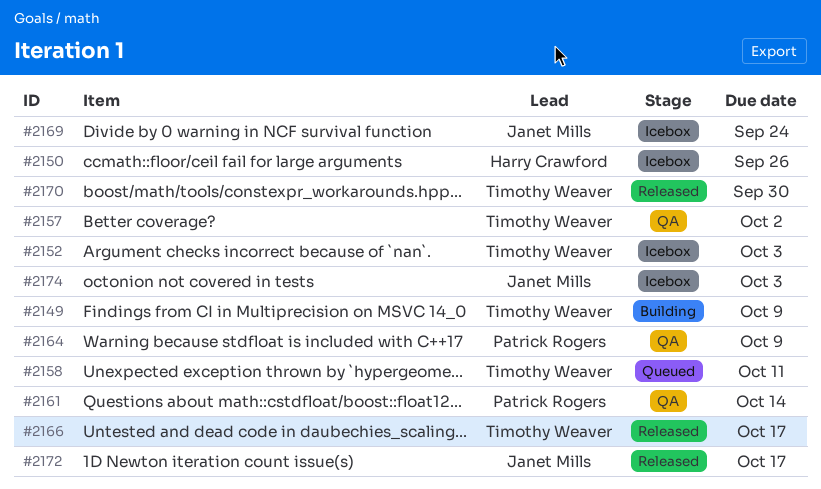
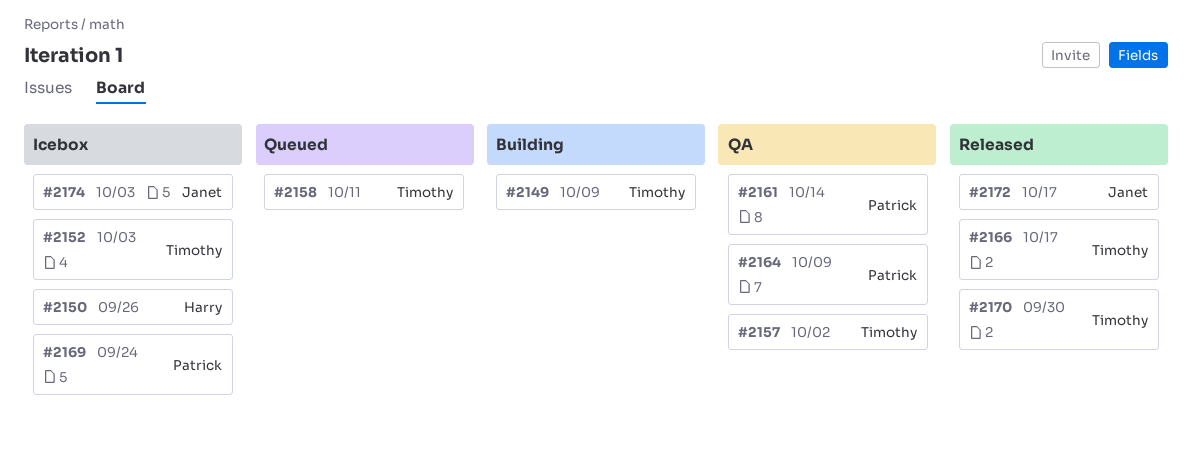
#2169, owner: Janet Mills -> Patrick Rogers

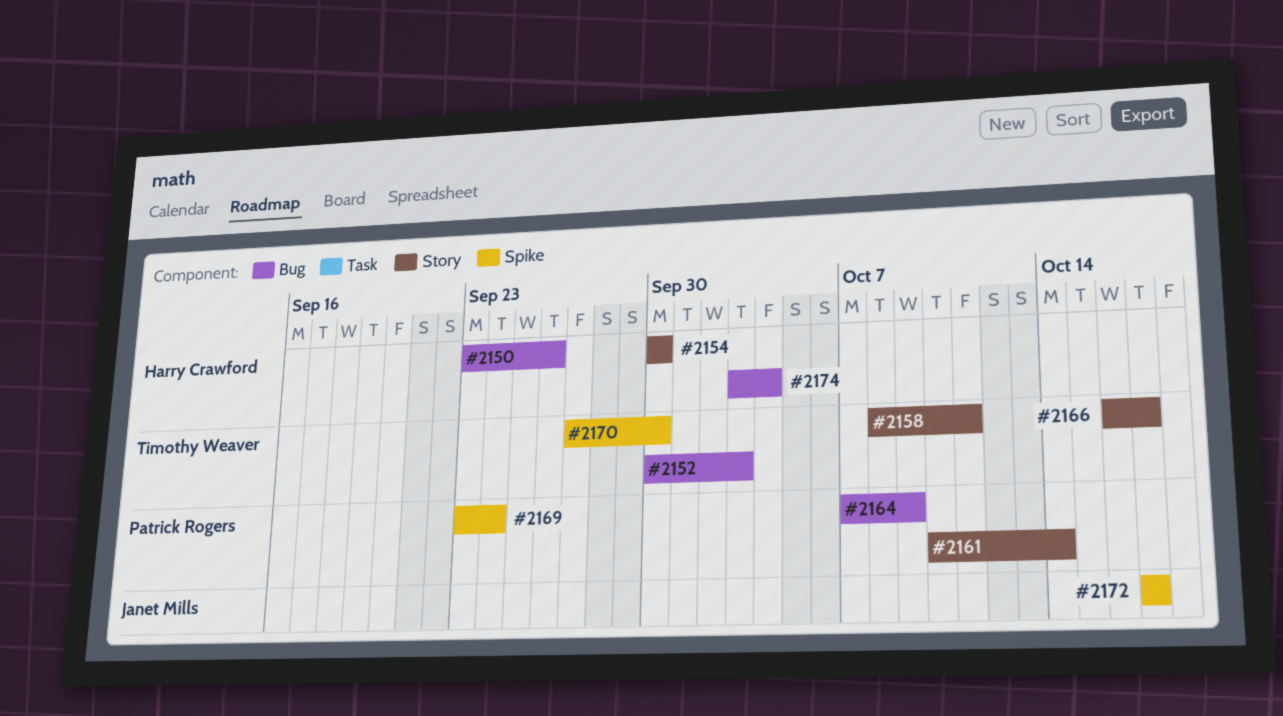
#2149: present -> none
#2154: none -> present
#2157: present -> none
#2174, owner: Janet Mills -> Harry Crawford
#2174, due: Oct 3 -> Oct 4

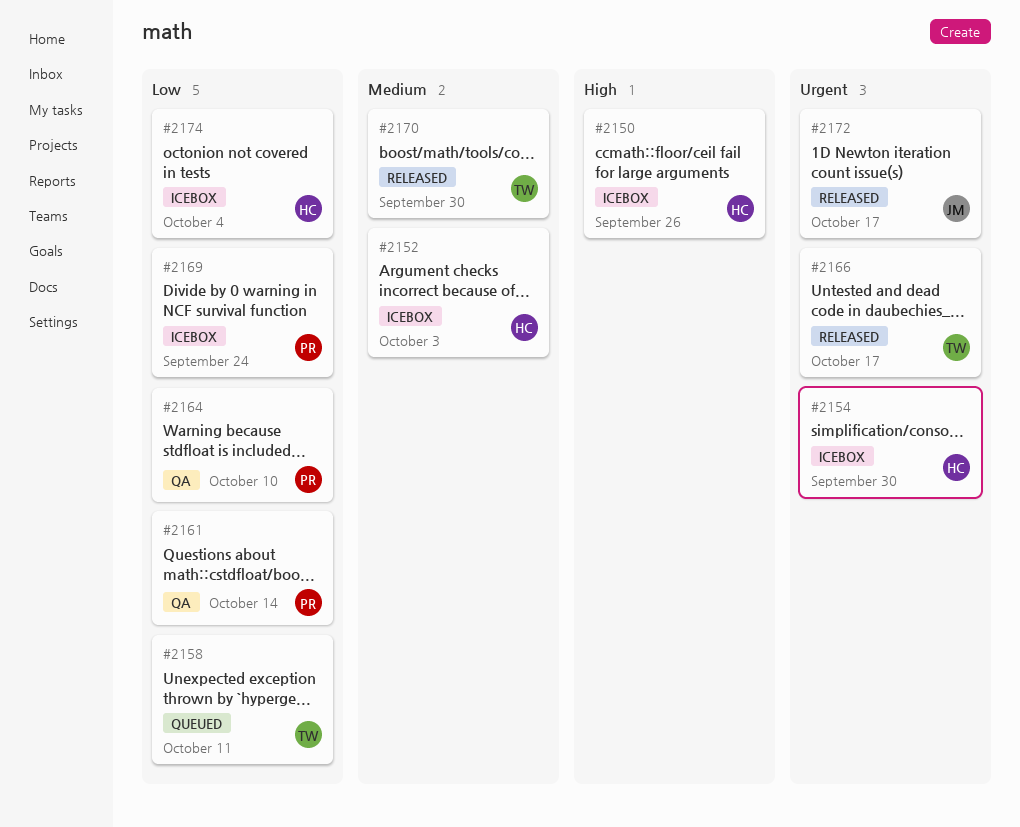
#2152, owner: Timothy Weaver -> Harry Crawford
#2164, due: Oct 9 -> Oct 10

